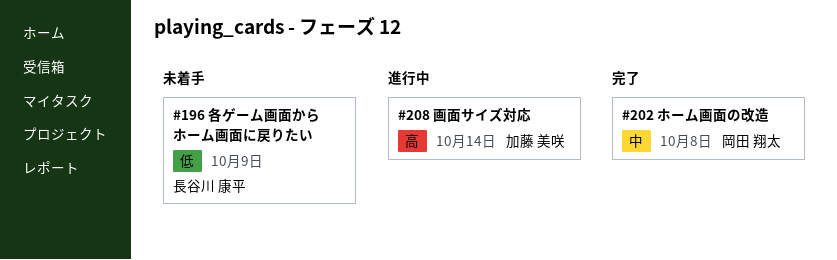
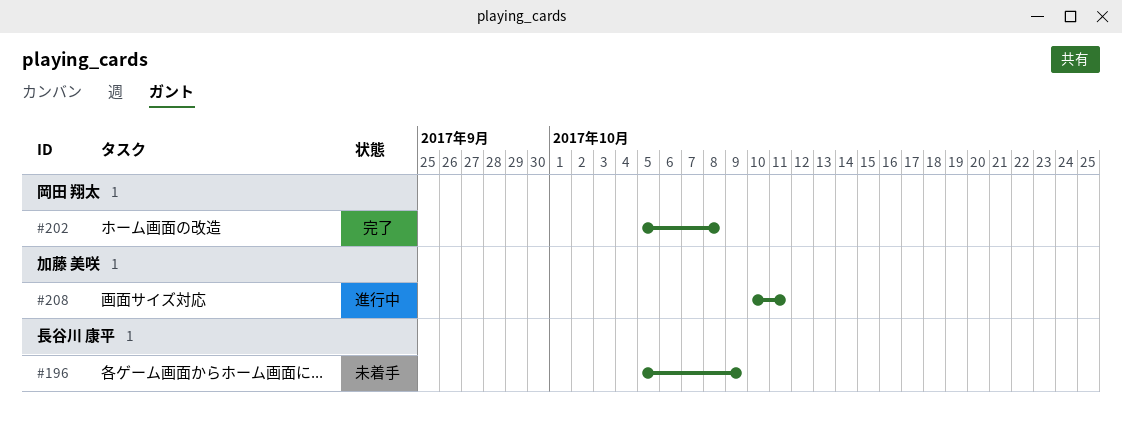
#208, due: Oct 14 -> Oct 11

